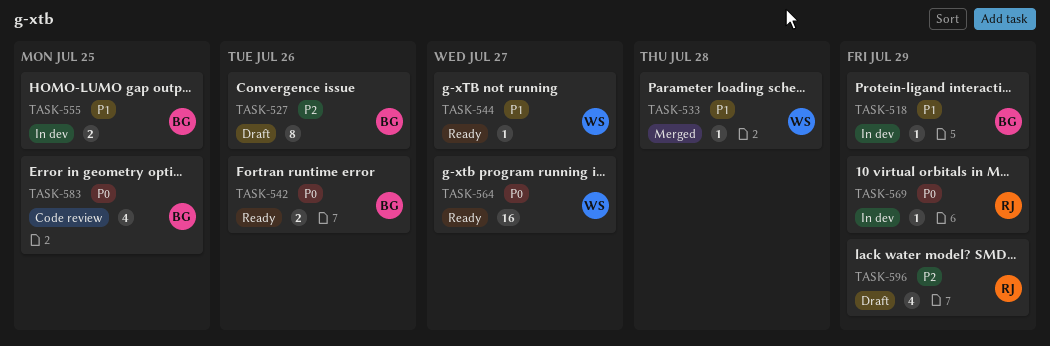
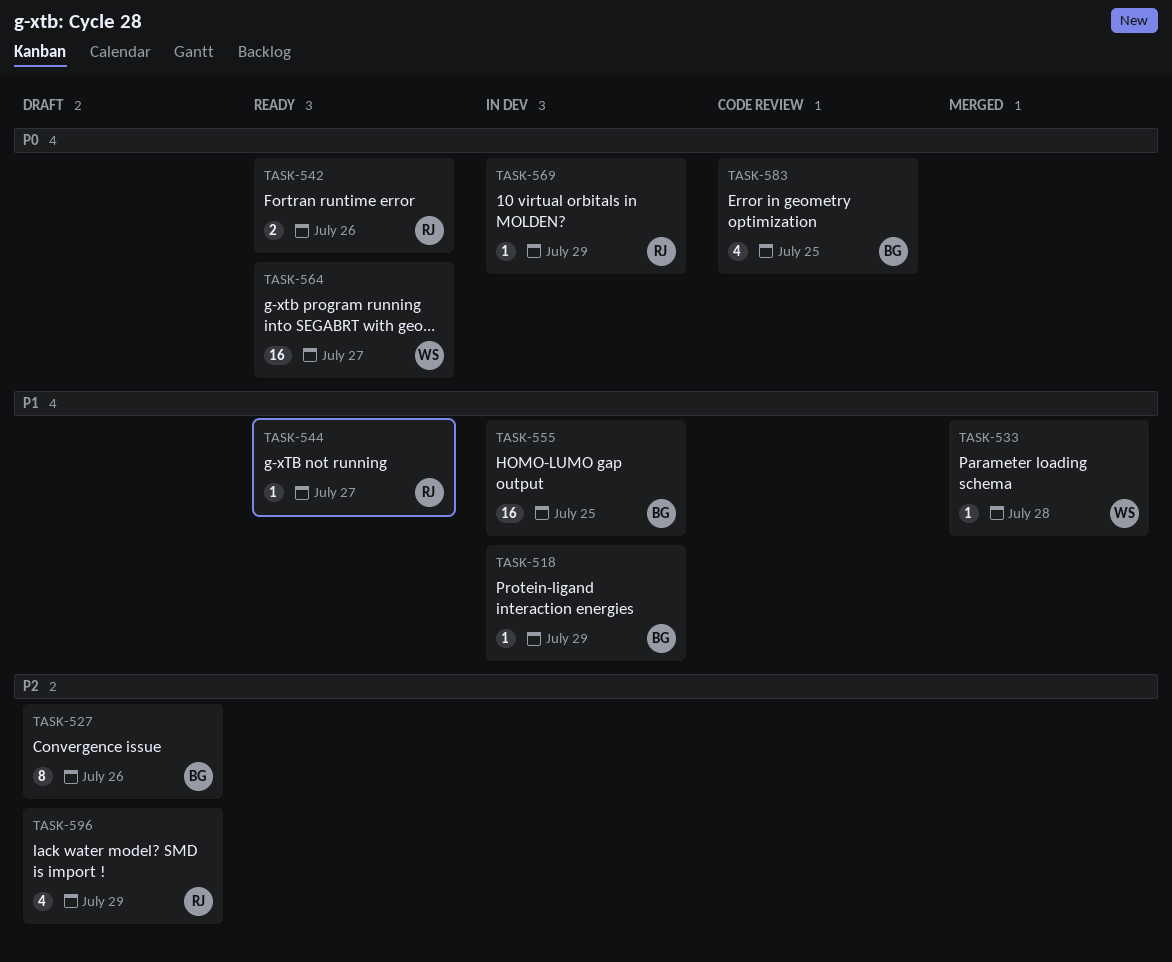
TASK-542, owner: BG -> RJ
TASK-544, owner: WS -> RJ
TASK-555, estimate: 2 -> 16

